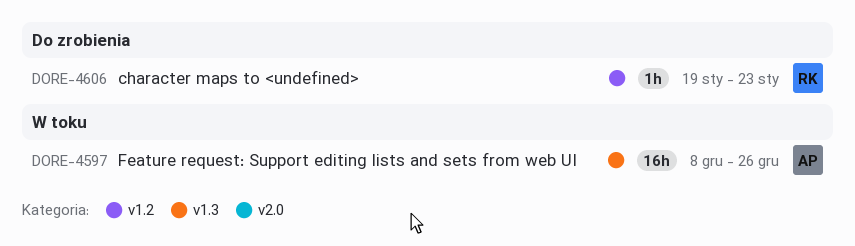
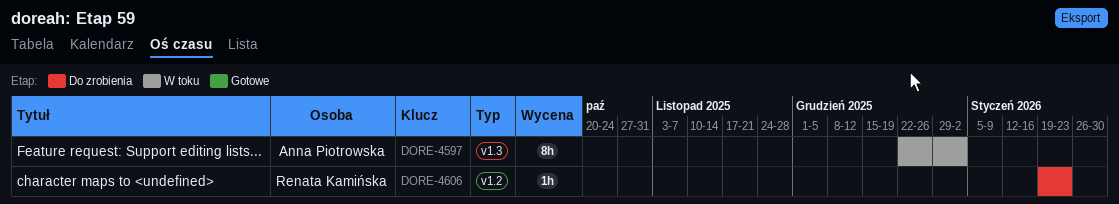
DORE-4597, estimate: 16h -> 8h
DORE-4597, start: Dec 8 -> Dec 22
DORE-4597, due: Dec 26 -> Jan 2

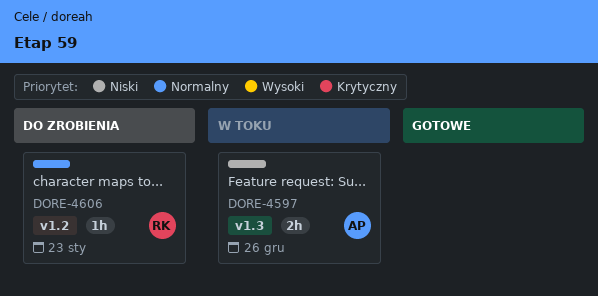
DORE-4597, estimate: 8h -> 2h
DORE-4597, due: Jan 2 -> Dec 26

